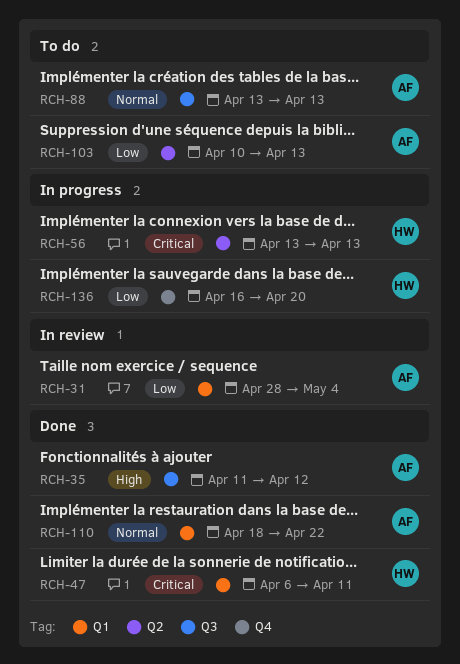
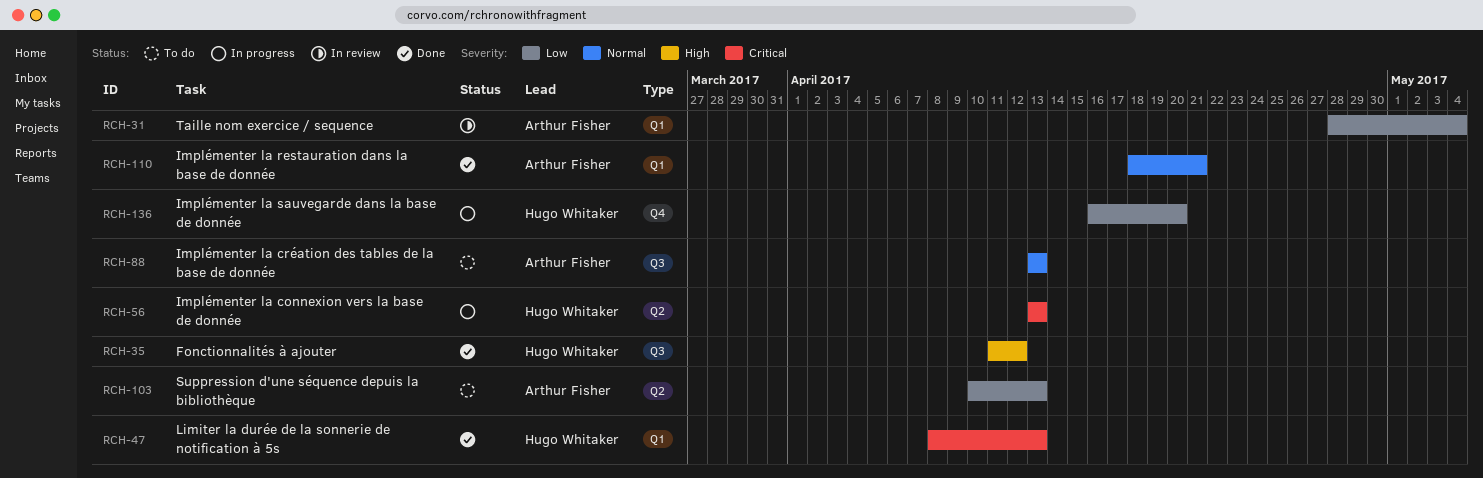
RCH-35, owner: Arthur Fisher -> Hugo Whitaker
RCH-47, start: Apr 6 -> Apr 8
RCH-47, due: Apr 11 -> Apr 13
RCH-110, due: Apr 22 -> Apr 21

